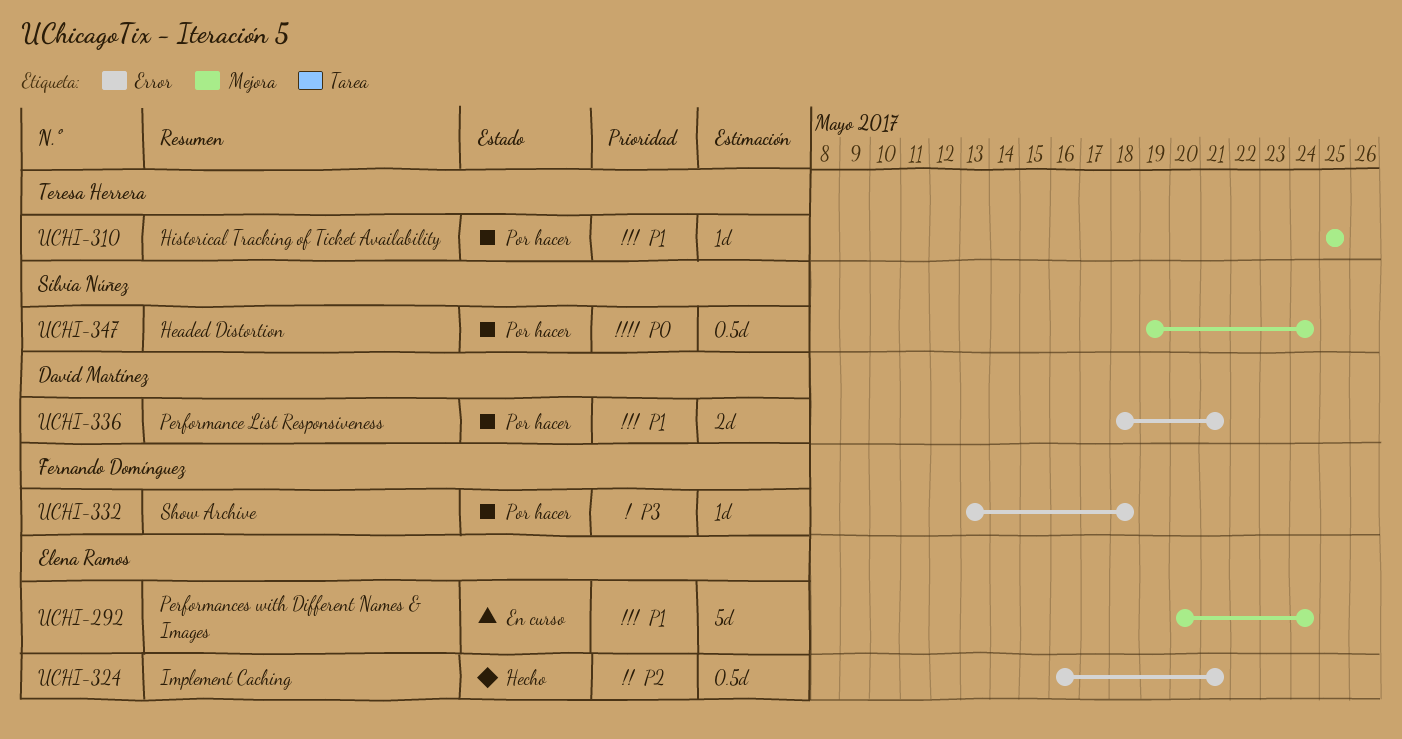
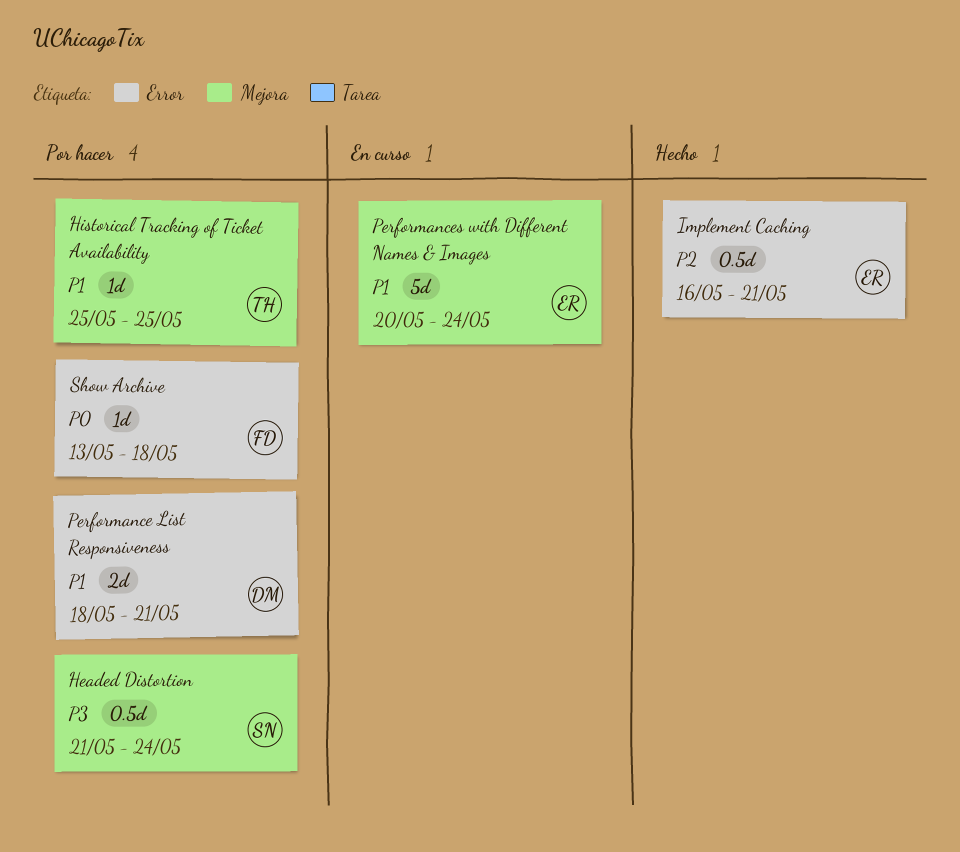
Headed Distortion, priority: P0 -> P3
Headed Distortion, start: May 19 -> May 21
Show Archive, priority: P3 -> P0

